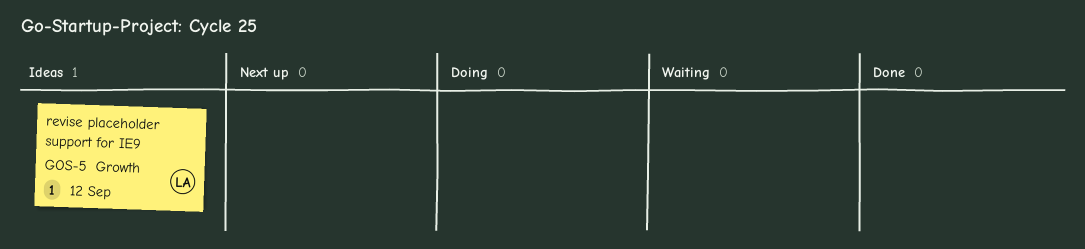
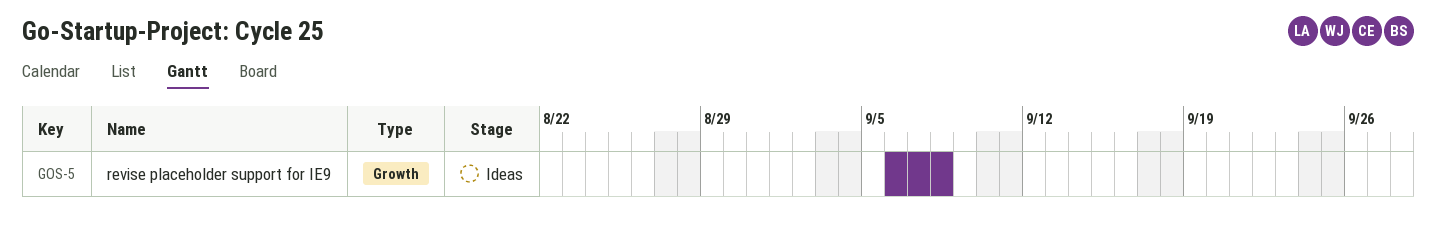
GOS-5, due: Sep 12 -> Sep 8

